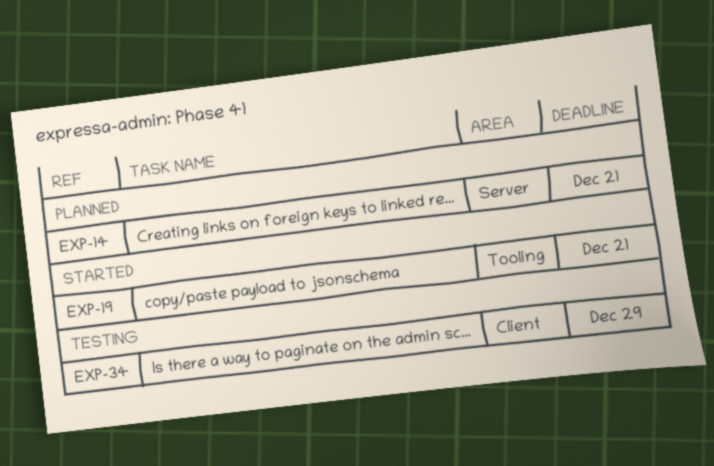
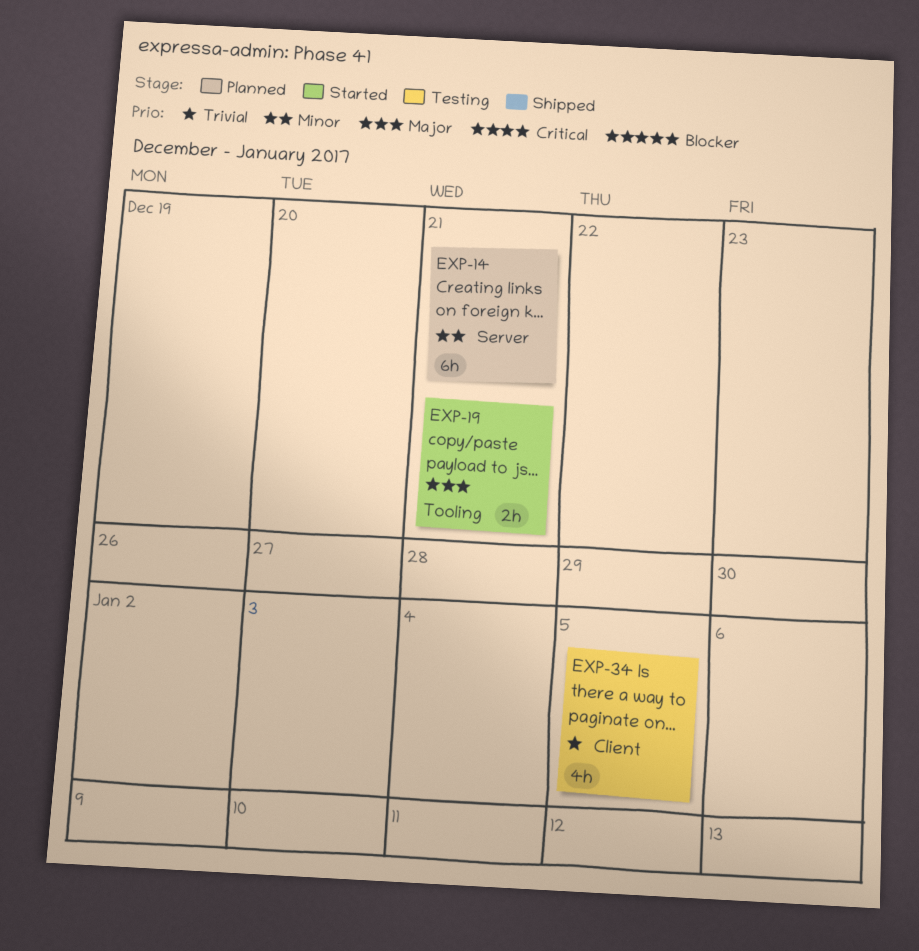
EXP-34, due: Dec 29 -> Jan 5

